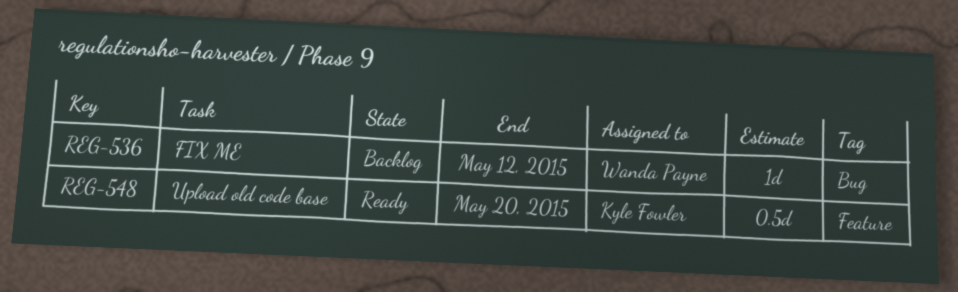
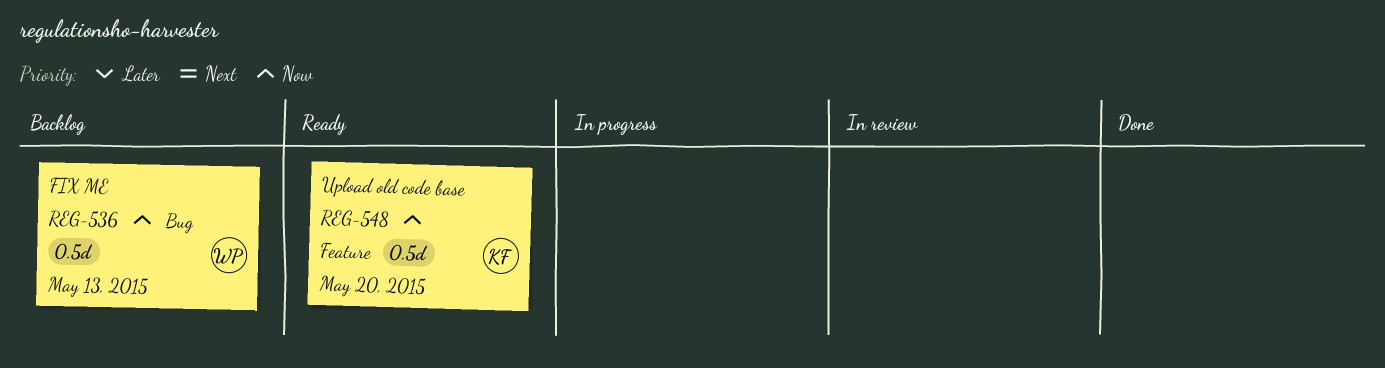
REG-536, estimate: 1d -> 0.5d
REG-536, due: May 12 -> May 13

